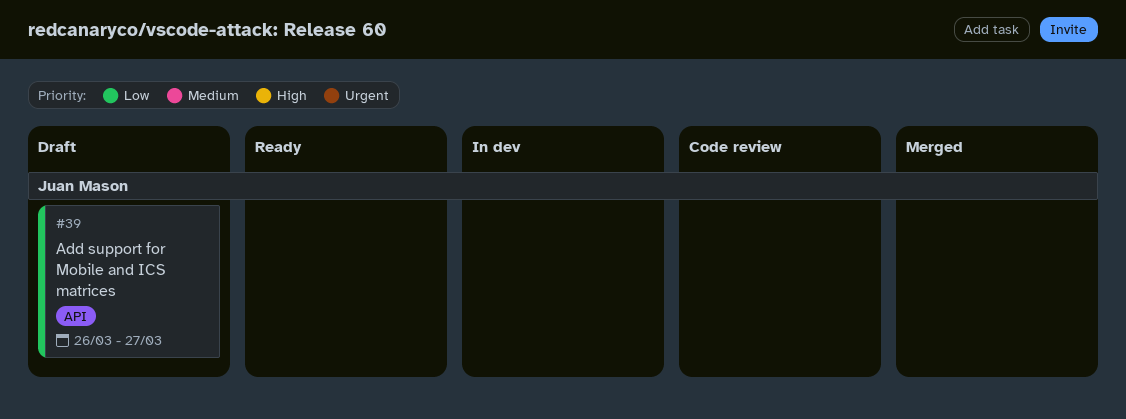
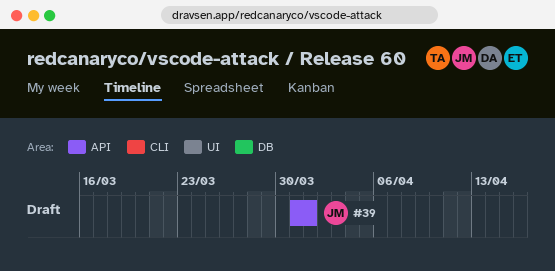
#39, start: Mar 26 -> Mar 31
#39, due: Mar 27 -> Apr 1

